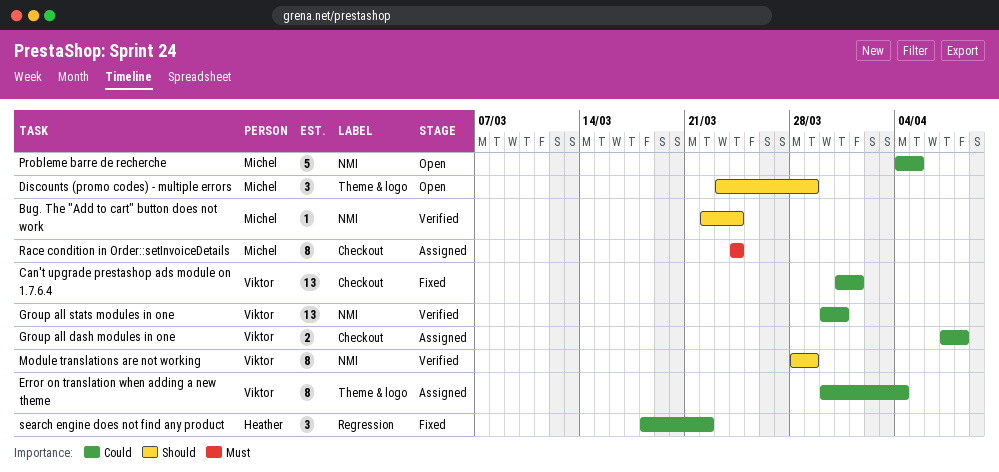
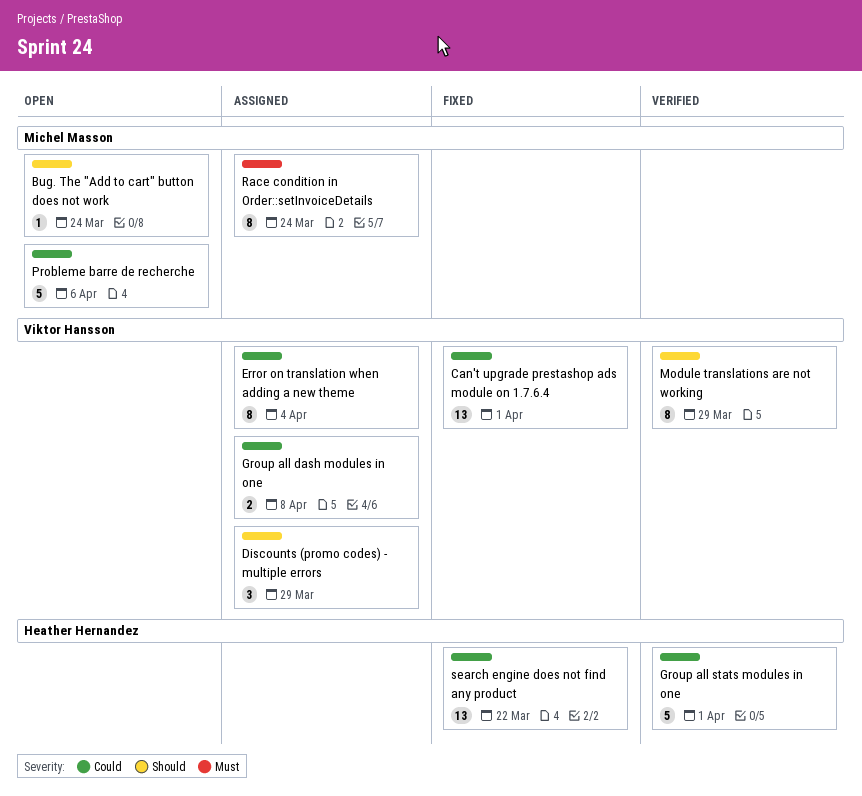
Bug. The "Add to cart" button does not work, status: Verified -> Open
Discounts (promo codes) - multiple errors, status: Open -> Assigned
Discounts (promo codes) - multiple errors, owner: Michel Masson -> Viktor Hansson
Group all stats modules in one, owner: Viktor Hansson -> Heather Hernandez
Group all stats modules in one, estimate: 13 -> 5
Group all stats modules in one, due: Mar 31 -> Apr 1
Probleme barre de recherche, due: Apr 5 -> Apr 6
search engine does not find any product, estimate: 3 -> 13

